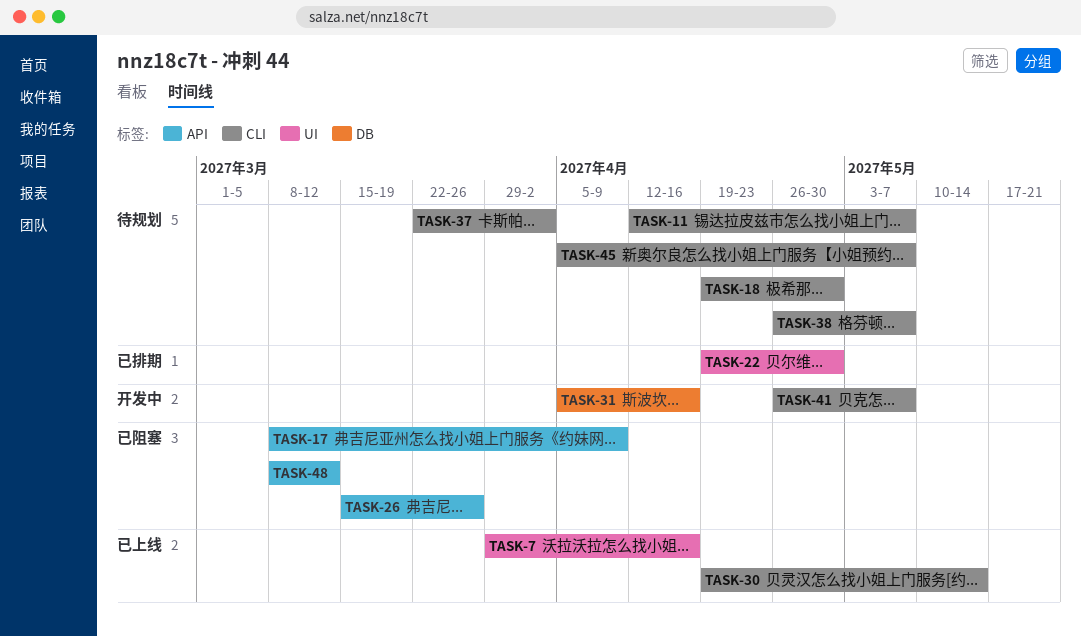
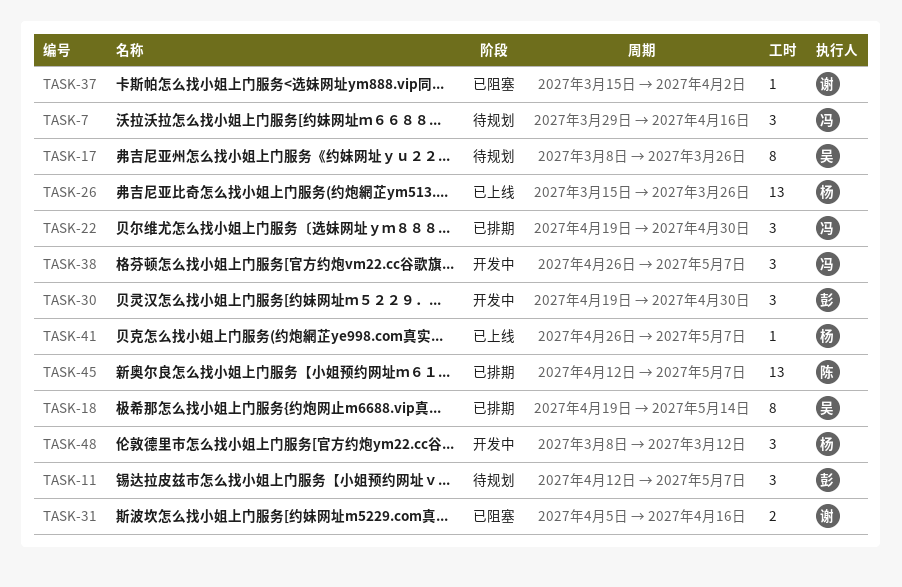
TASK-7, status: 已上线 -> 待规划
TASK-17, status: 已阻塞 -> 待规划
TASK-17, due: Apr 9 -> Mar 26
TASK-18, status: 待规划 -> 已排期
TASK-18, due: Apr 30 -> May 14
TASK-26, status: 已阻塞 -> 已上线
TASK-30, status: 已上线 -> 开发中
TASK-30, due: May 14 -> Apr 30
TASK-31, status: 开发中 -> 已阻塞
TASK-37, status: 待规划 -> 已阻塞
TASK-37, start: Mar 22 -> Mar 15
TASK-38, status: 待规划 -> 开发中
TASK-41, status: 开发中 -> 已上线
TASK-45, status: 待规划 -> 已排期
TASK-45, start: Apr 5 -> Apr 12
TASK-48, status: 已阻塞 -> 开发中

